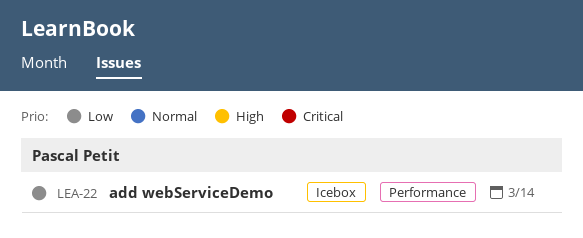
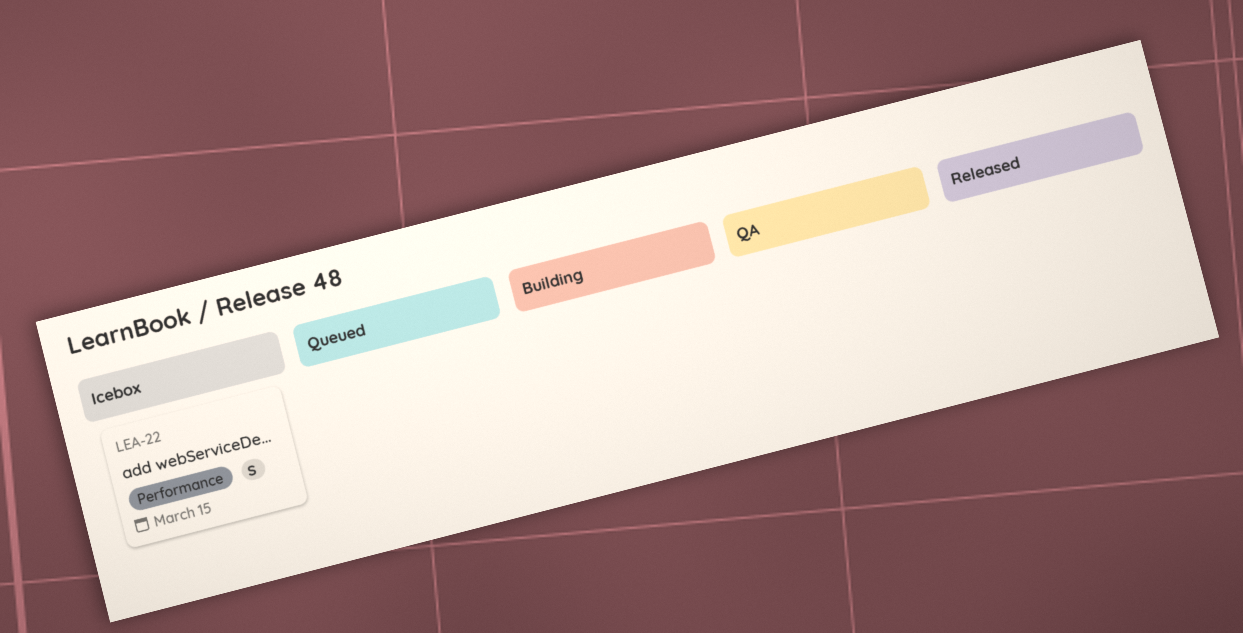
LEA-22, due: Mar 14 -> Mar 15

